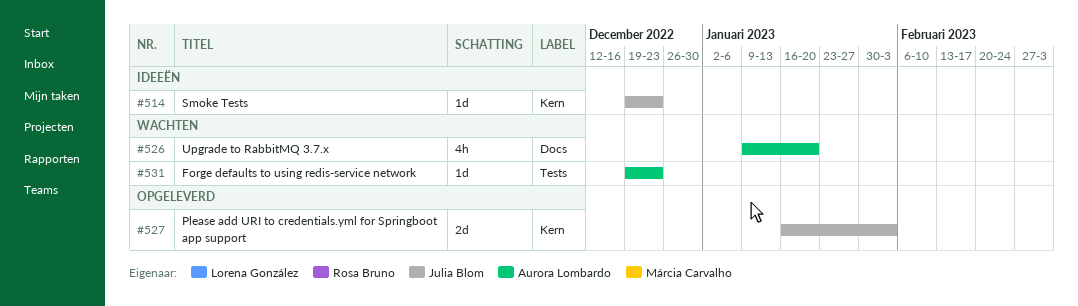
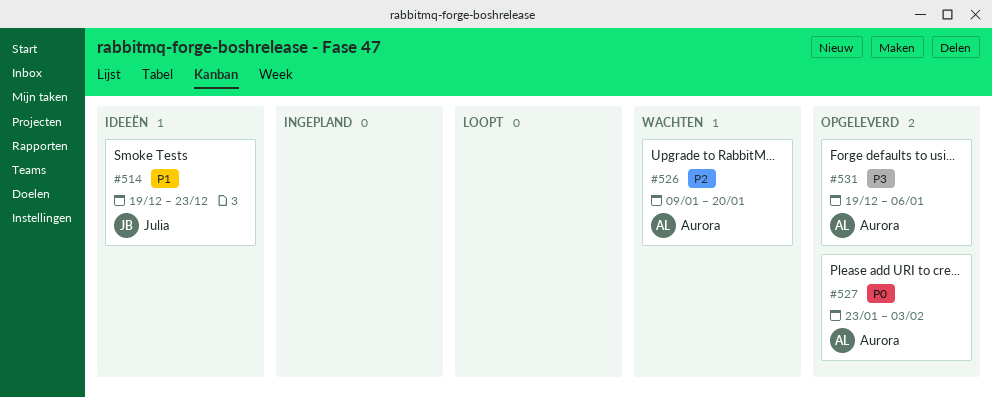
#527, owner: Julia Blom -> Aurora Lombardo
#527, start: Jan 16 -> Jan 23
#531, status: Wachten -> Opgeleverd
#531, due: Dec 23 -> Jan 6

